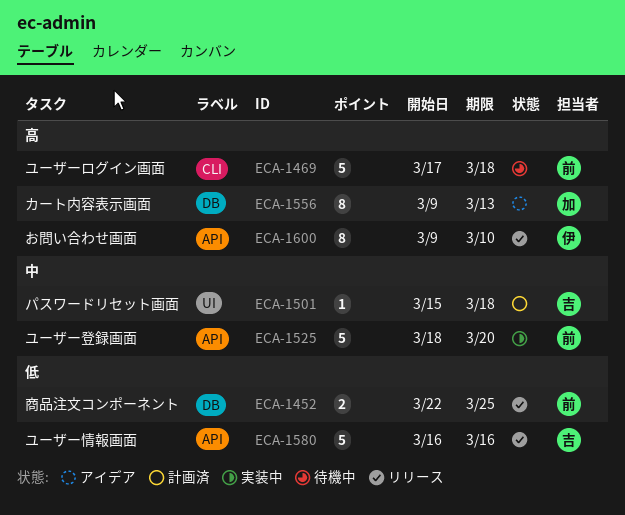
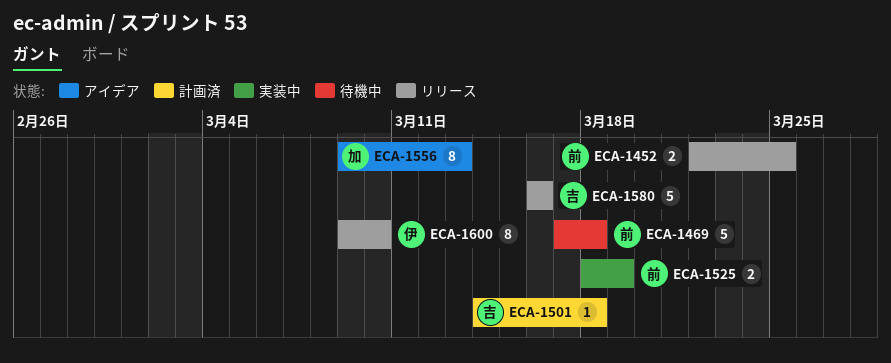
ECA-1501, start: Mar 15 -> Mar 14
ECA-1525, estimate: 5 -> 2
ECA-1525, due: Mar 20 -> Mar 19

